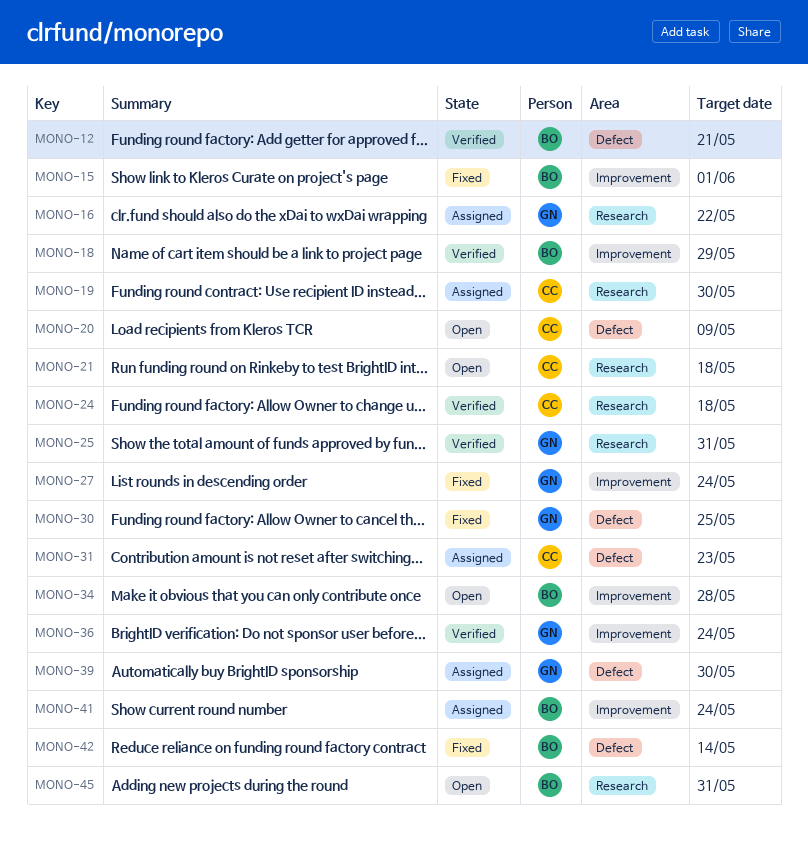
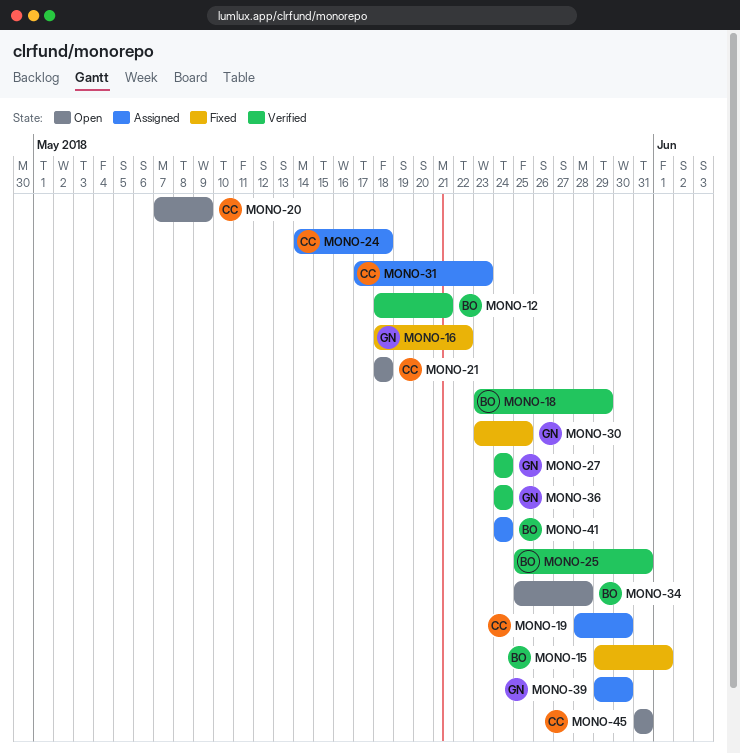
MONO-16, status: Assigned -> Fixed
MONO-24, status: Verified -> Assigned
MONO-25, owner: GN -> BO
MONO-27, status: Fixed -> Verified
MONO-42: present -> none
MONO-45, owner: BO -> CC

